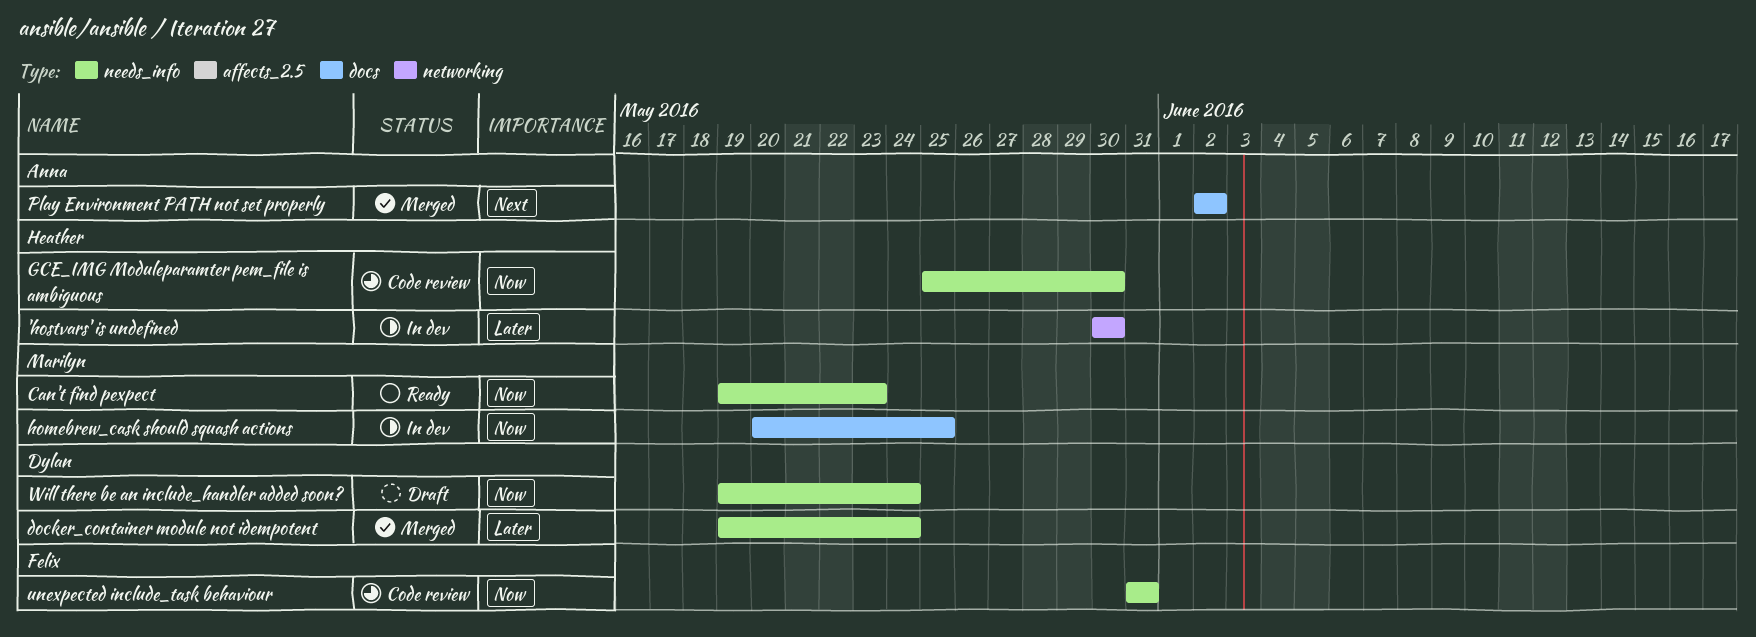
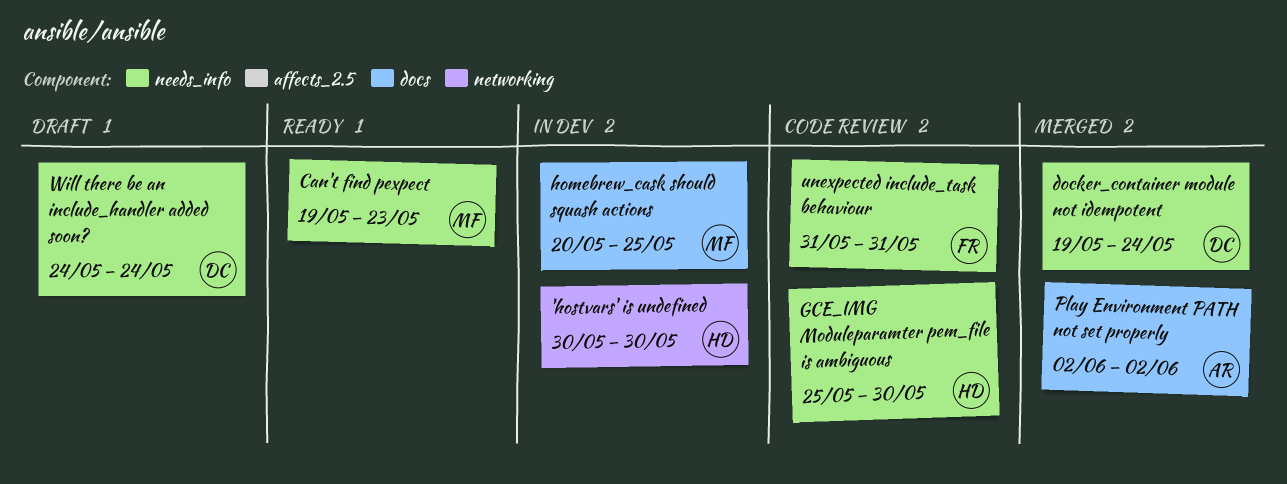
Will there be an include_handler added soon?, start: May 19 -> May 24

